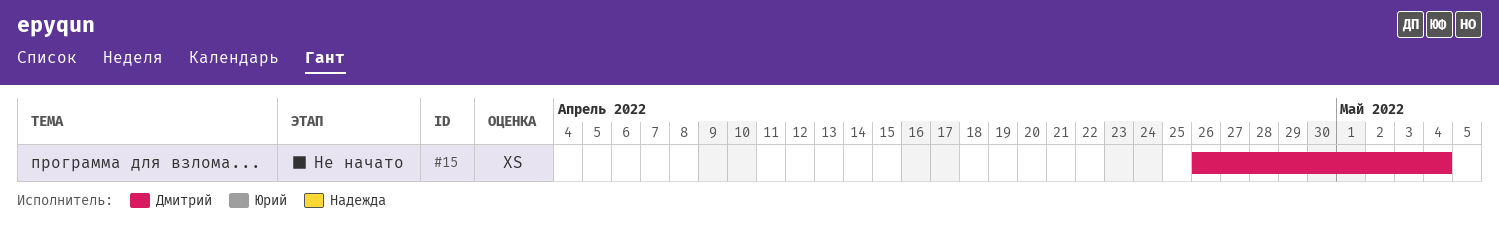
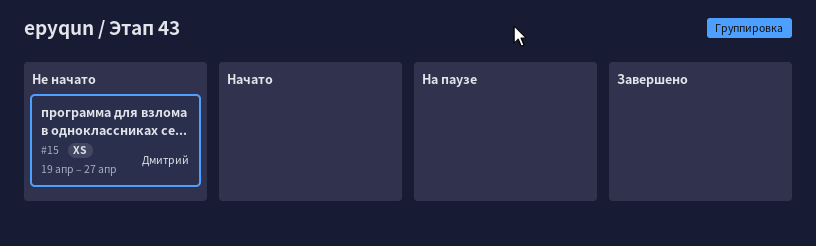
#15, start: Apr 26 -> Apr 19
#15, due: May 4 -> Apr 27

